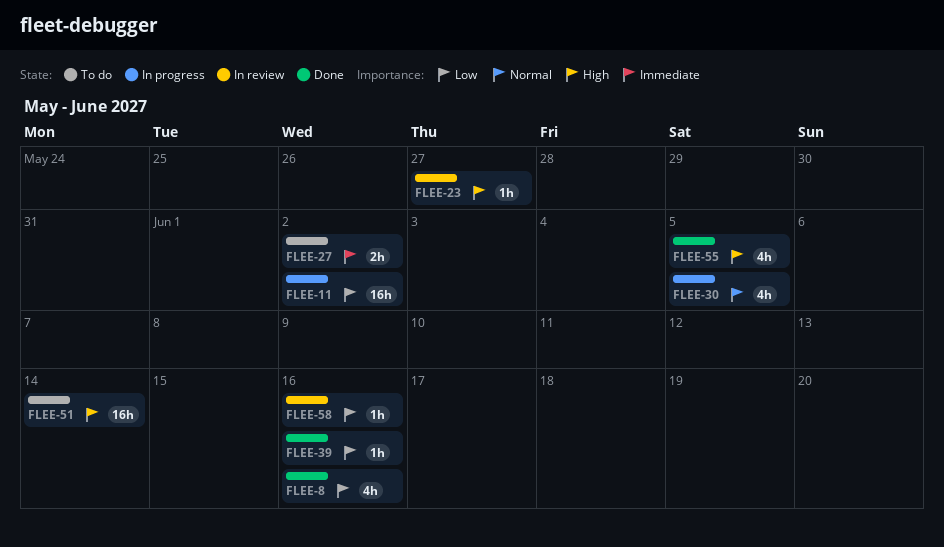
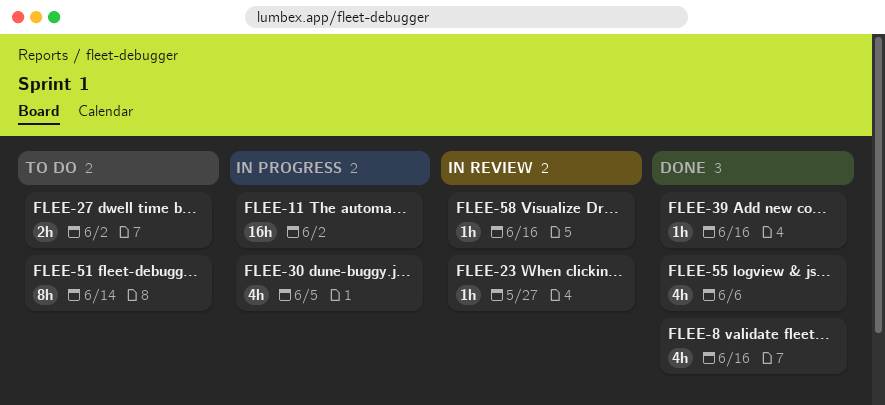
FLEE-51, estimate: 16h -> 8h
FLEE-55, due: Jun 5 -> Jun 6

